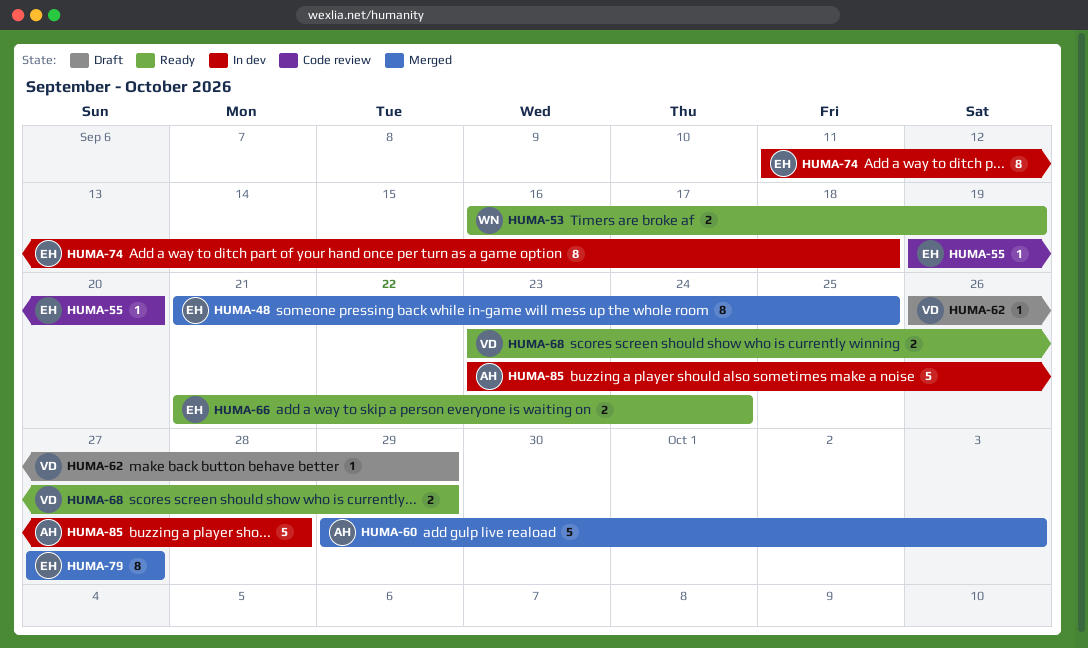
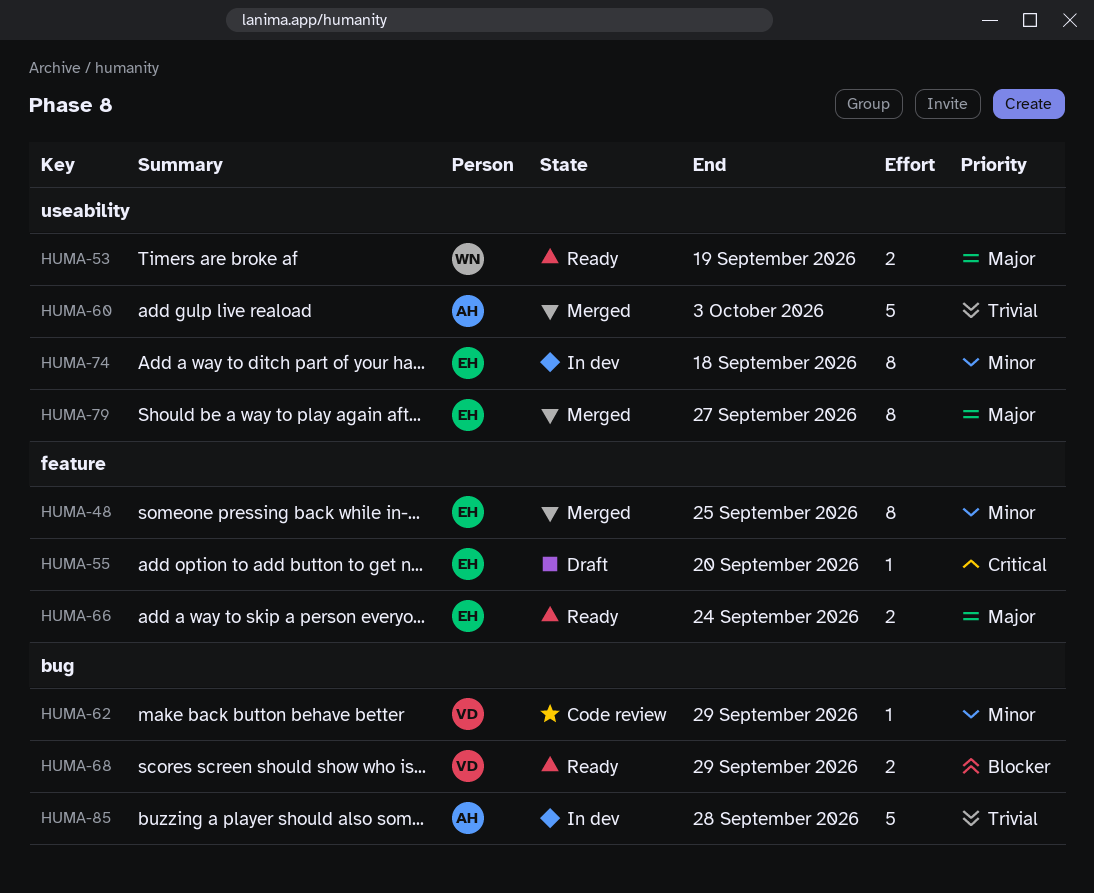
HUMA-55, status: Code review -> Draft
HUMA-62, status: Draft -> Code review

